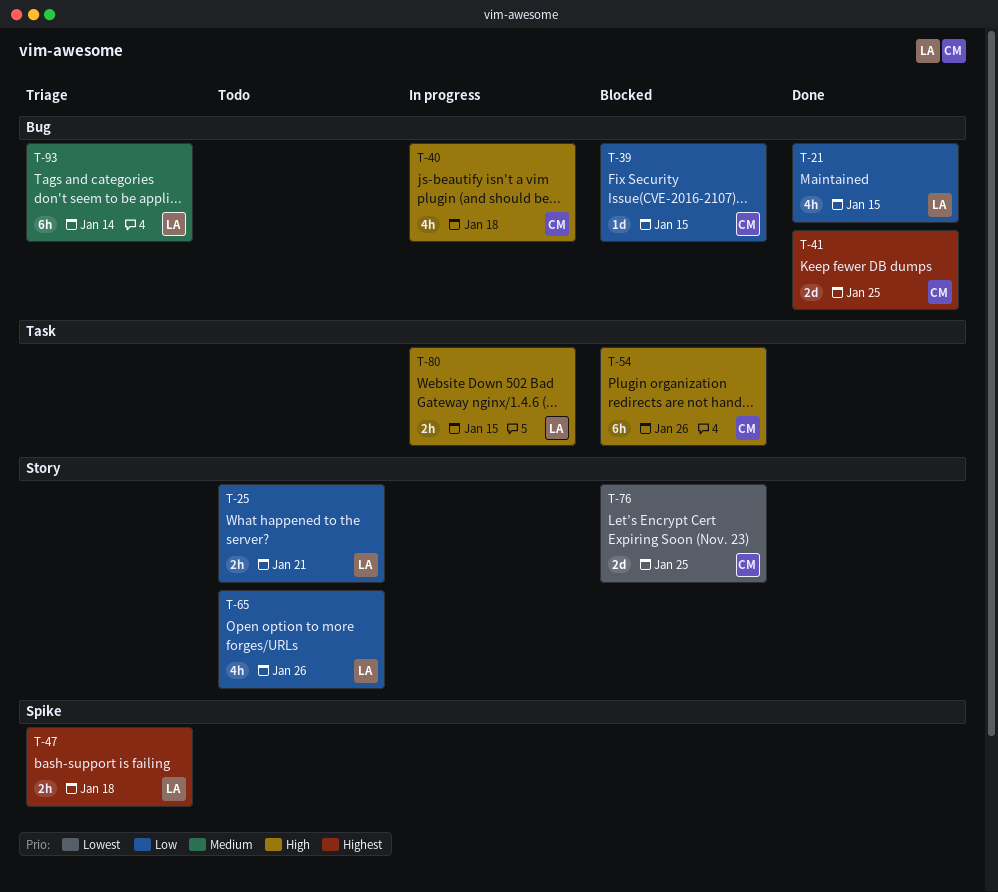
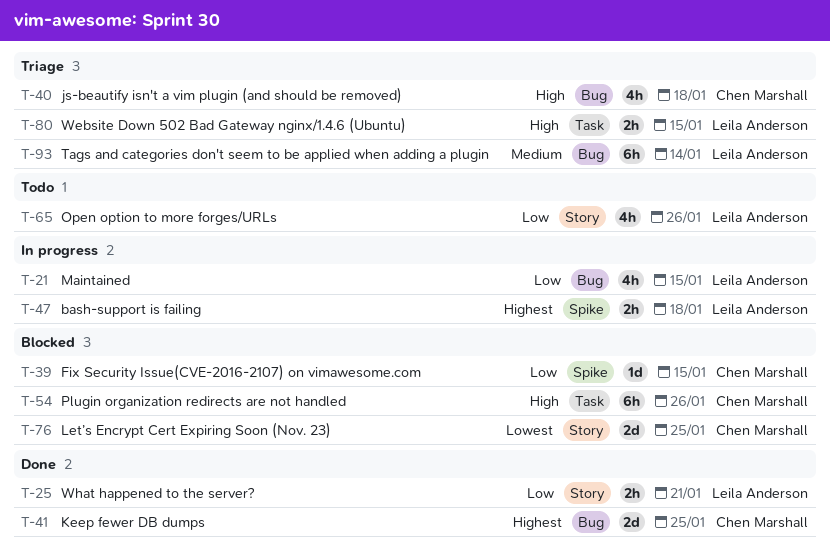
T-21, status: Done -> In progress
T-25, status: Todo -> Done
T-39, label: Bug -> Spike
T-40, status: In progress -> Triage
T-47, status: Triage -> In progress
T-80, status: In progress -> Triage

